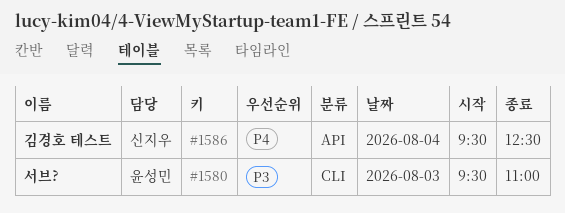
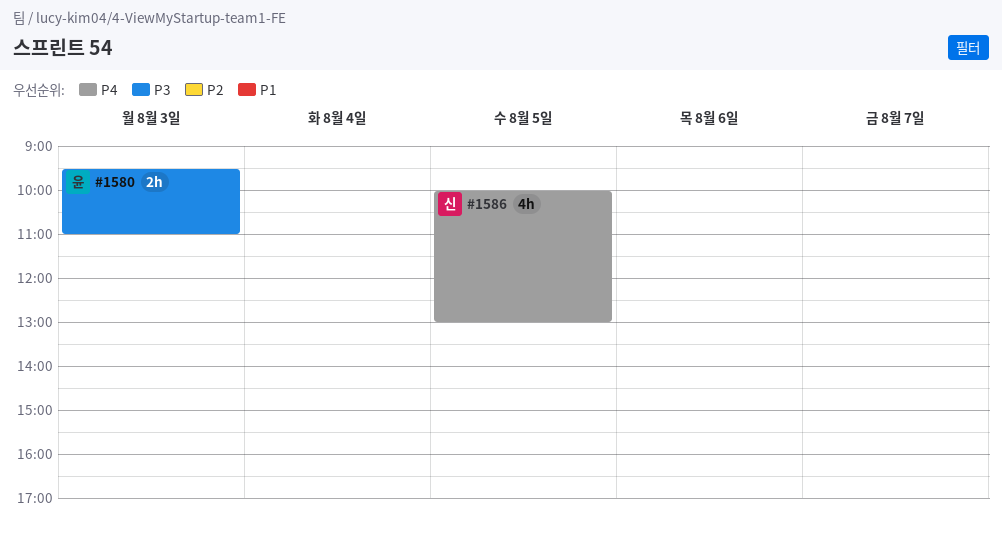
#1586, day: Aug 4 -> Aug 5
#1586, begins: 09:30 -> 10:00
#1586, ends: 12:30 -> 13:00

